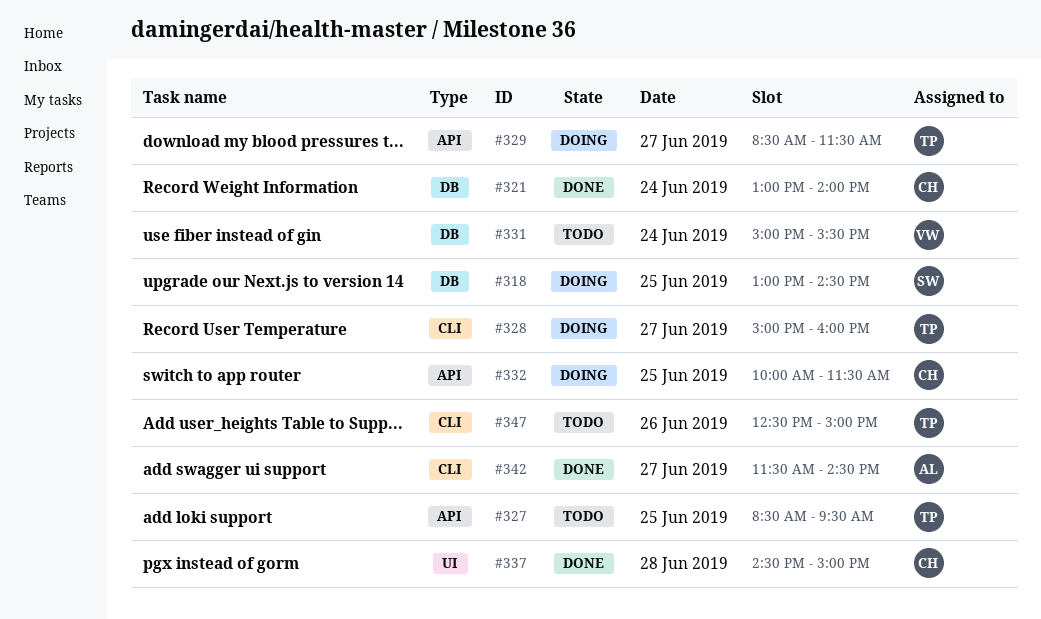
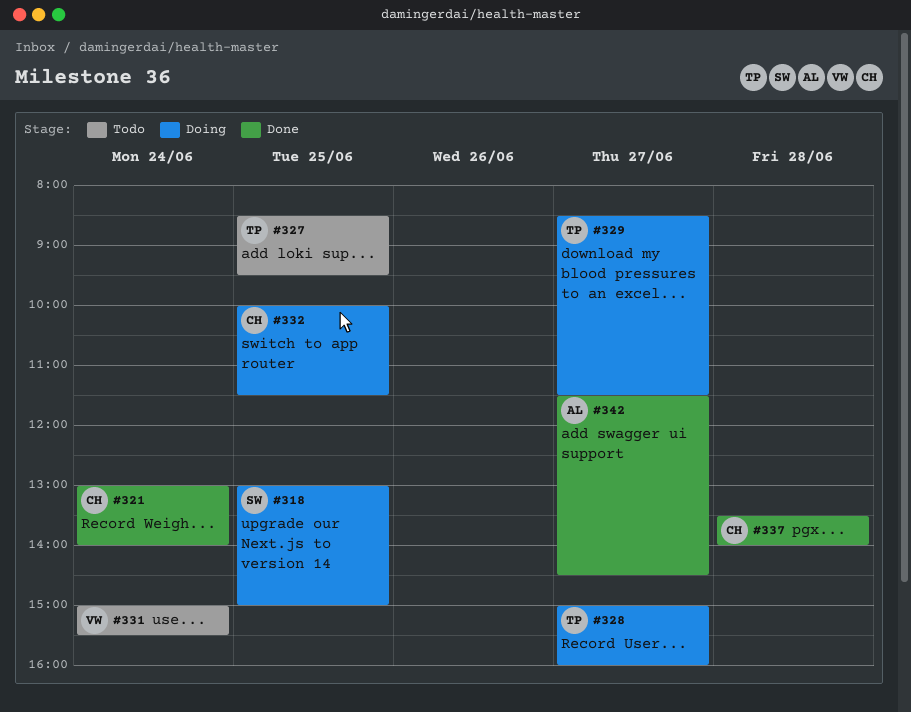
#318, ends: 14:30 -> 15:00
#337, begins: 14:30 -> 13:30
#337, ends: 15:00 -> 14:00
#347: present -> none

